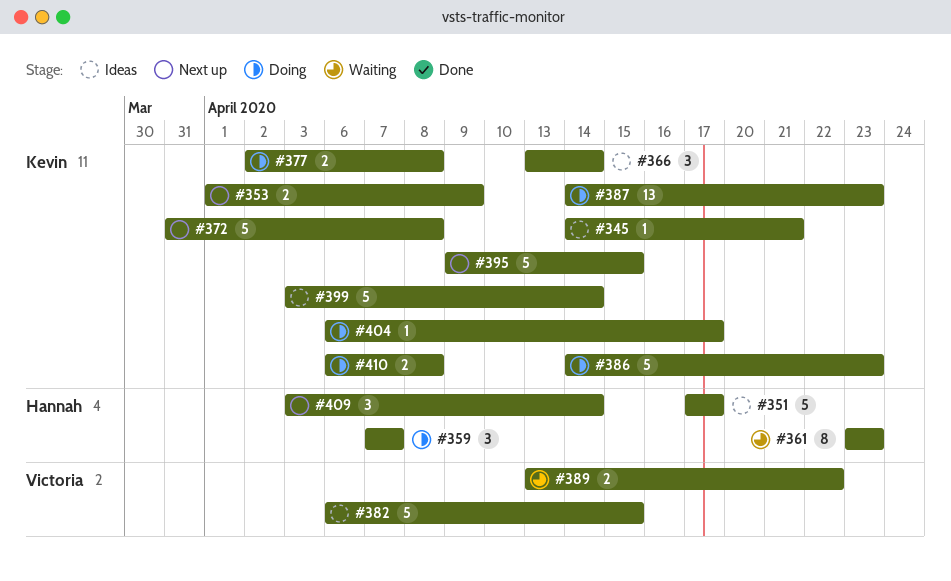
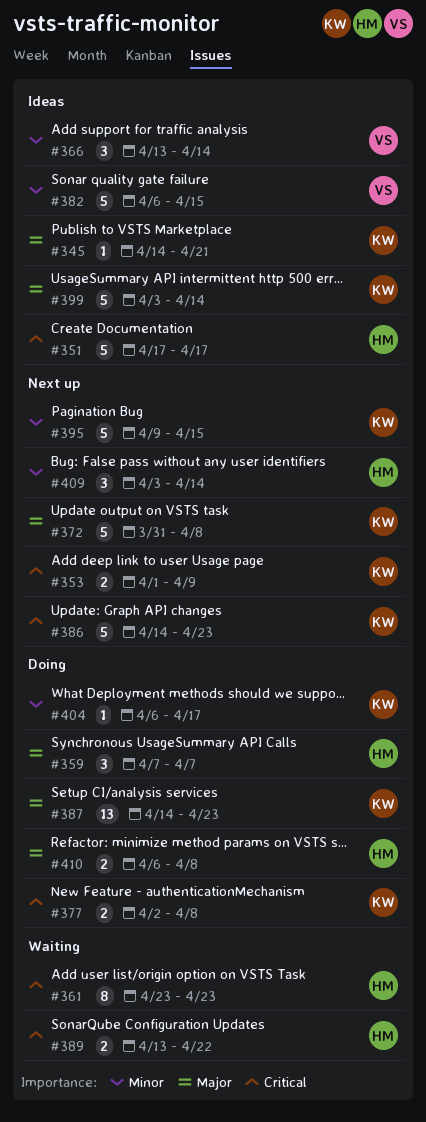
#366, owner: Kevin -> Victoria
#386, status: Doing -> Next up
#389, owner: Victoria -> Hannah
#410, owner: Kevin -> Hannah

